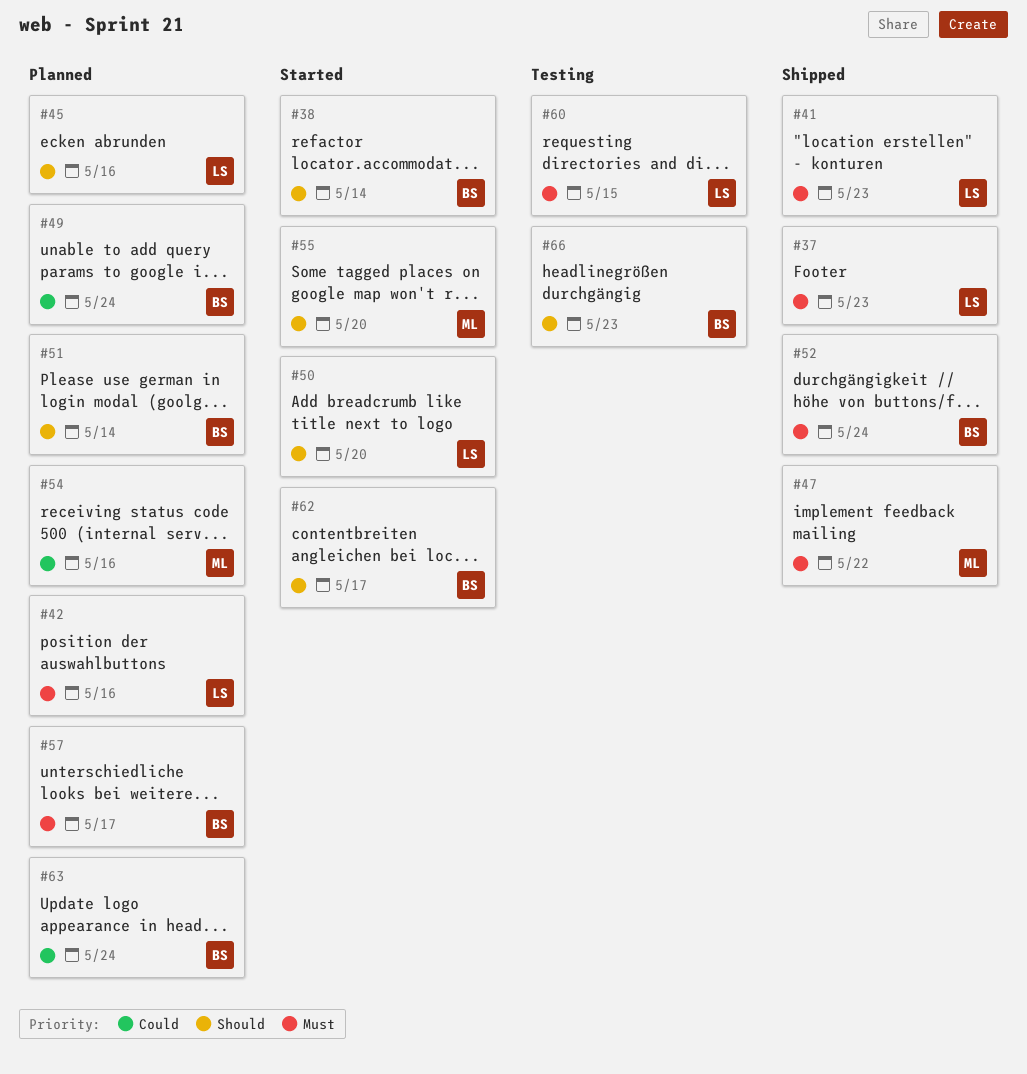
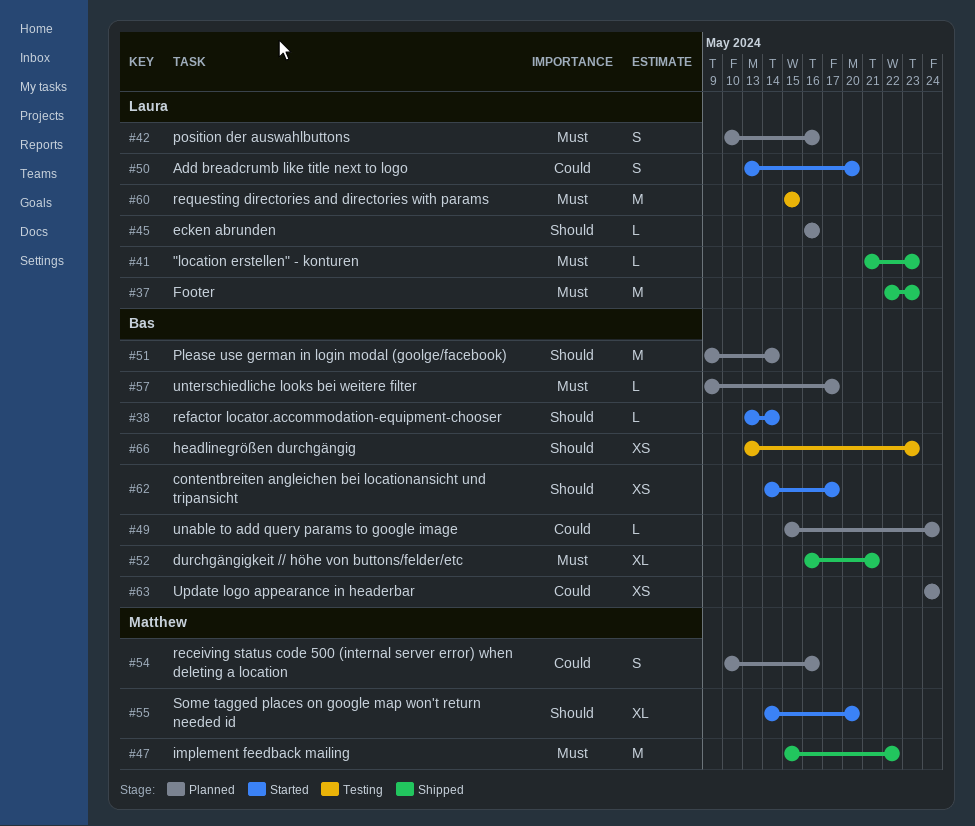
#50, priority: Should -> Could
#52, due: May 24 -> May 21

